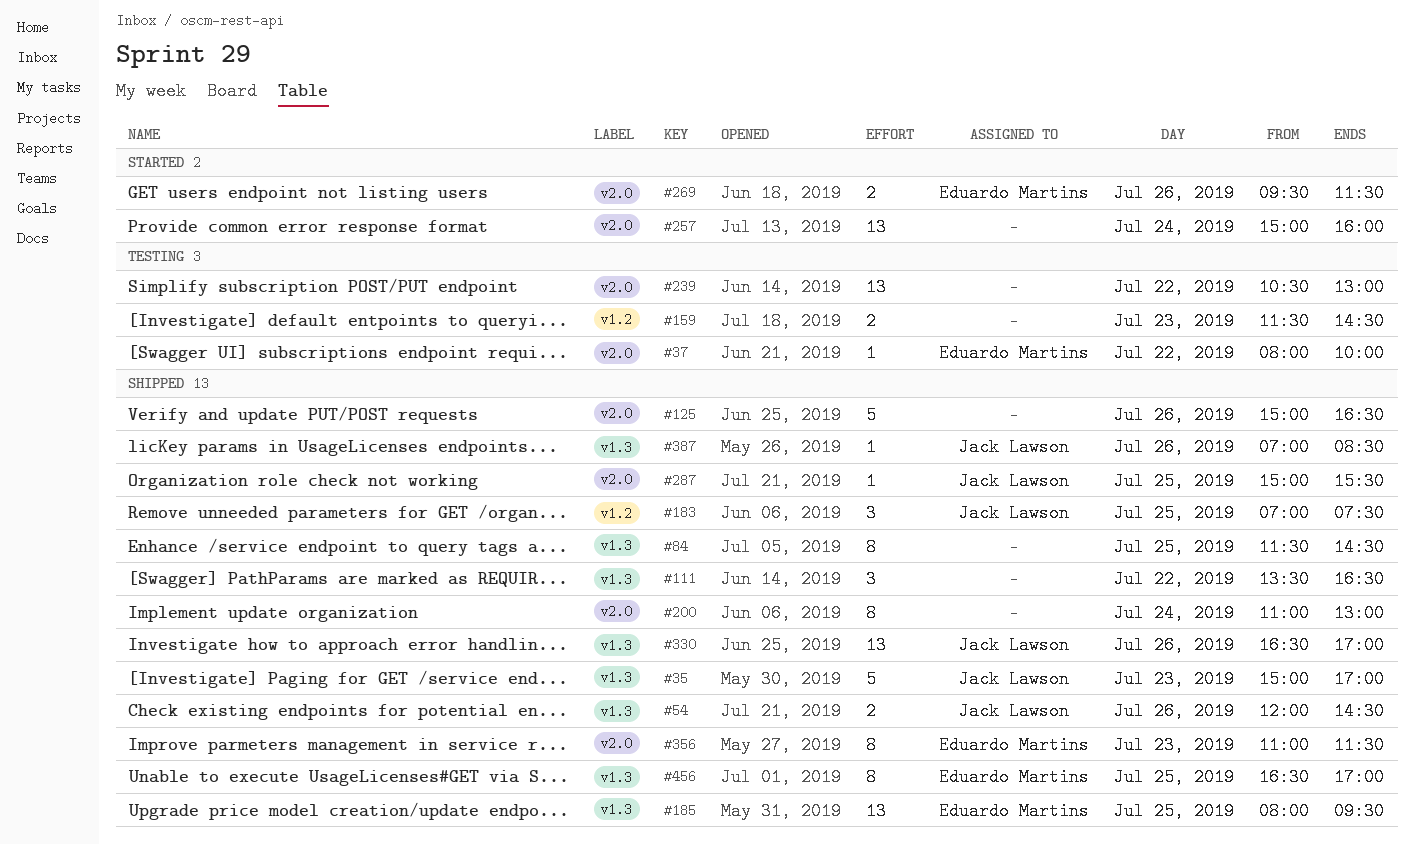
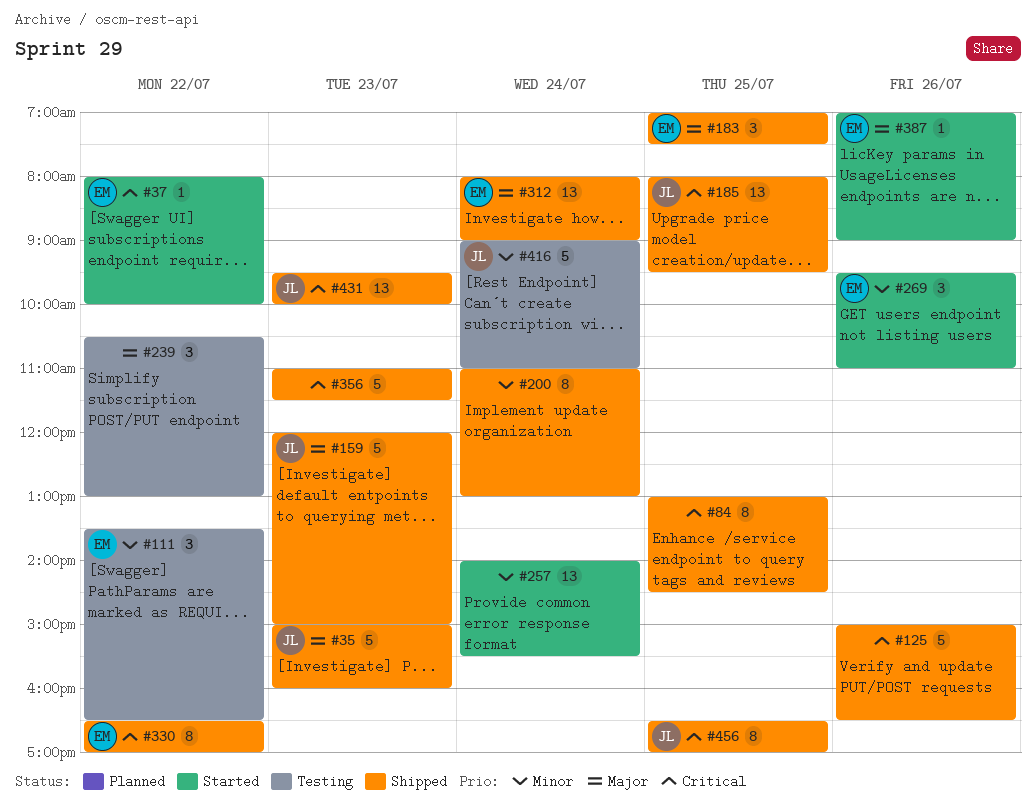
#35, ends: 17:00 -> 16:00
#37, status: Testing -> Started
#54: present -> none
#84, begins: 11:30 -> 13:00
#111, status: Shipped -> Testing
#111, owner: none -> Eduardo Martins
#159, status: Testing -> Shipped
#159, owner: none -> Jack Lawson
#159, estimate: 2 -> 5
#159, begins: 11:30 -> 12:00
#159, ends: 14:30 -> 15:00
#183, owner: Jack Lawson -> Eduardo Martins
#185, owner: Eduardo Martins -> Jack Lawson
#239, estimate: 13 -> 3
#257, begins: 15:00 -> 14:00
#257, ends: 16:00 -> 15:30
#269, estimate: 2 -> 3
#269, ends: 11:30 -> 11:00
#287: present -> none
#312: none -> present
#330, owner: Jack Lawson -> Eduardo Martins
#330, estimate: 13 -> 8
#330, day: Jul 26 -> Jul 22
#356, owner: Eduardo Martins -> none
#356, estimate: 8 -> 5
#387, status: Shipped -> Started
#387, owner: Jack Lawson -> Eduardo Martins
#387, ends: 08:30 -> 09:00
#416: none -> present
#431: none -> present
#456, owner: Eduardo Martins -> Jack Lawson

